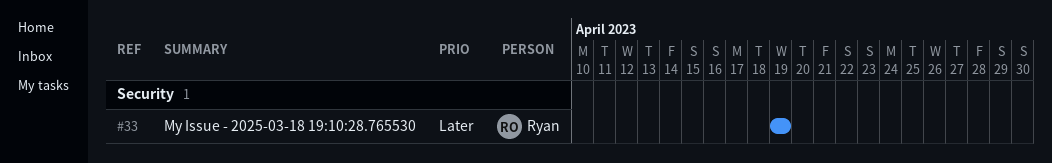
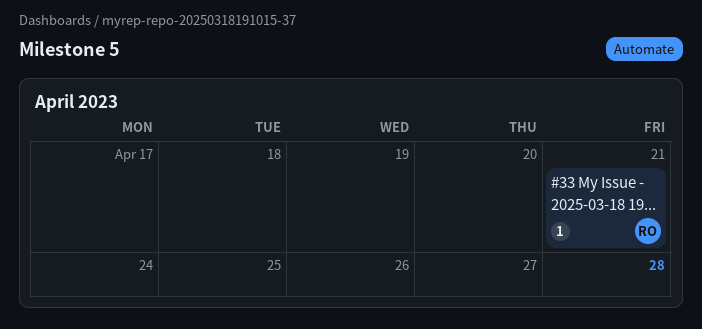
#33, due: Apr 19 -> Apr 21

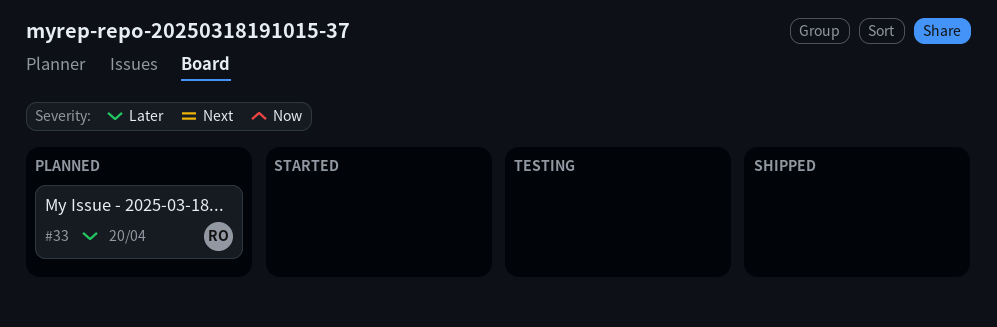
#33, due: Apr 21 -> Apr 20

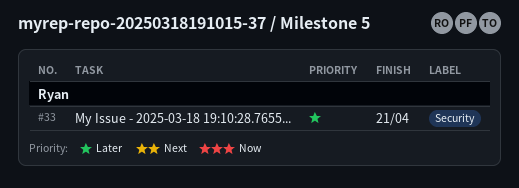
#33, due: Apr 20 -> Apr 21

